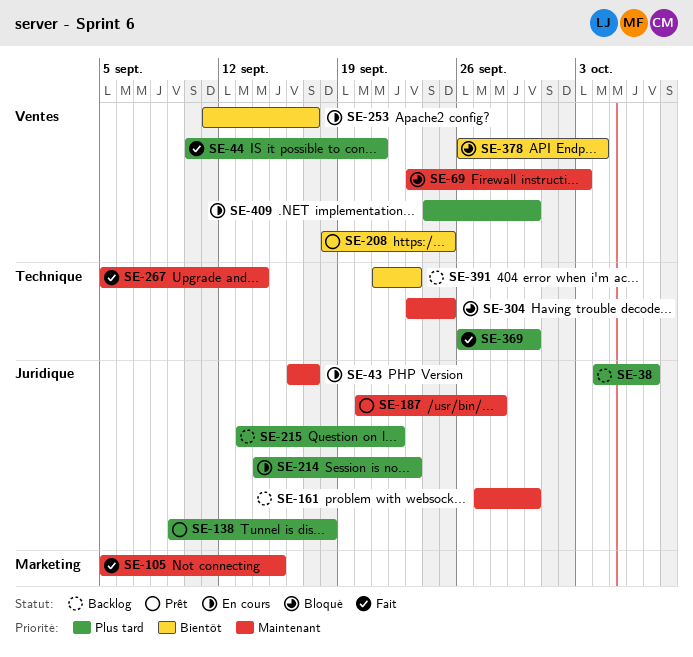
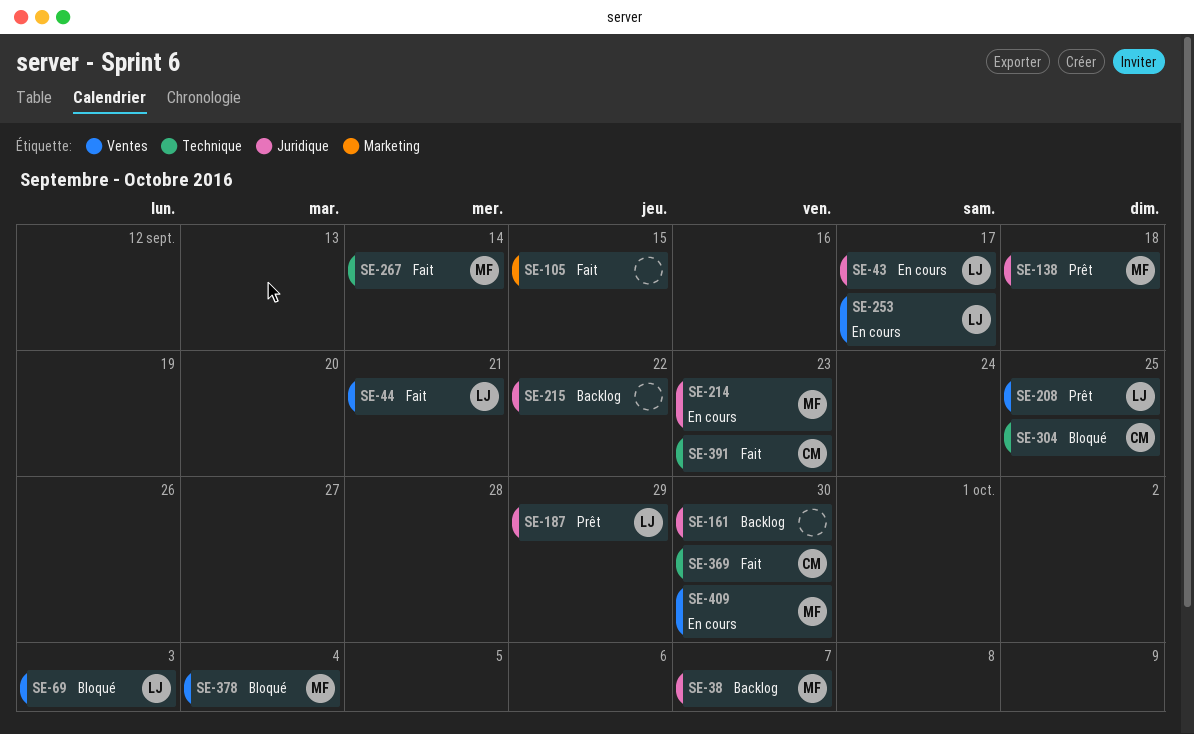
SE-187, due: Sep 28 -> Sep 29
SE-391, status: Backlog -> Fait

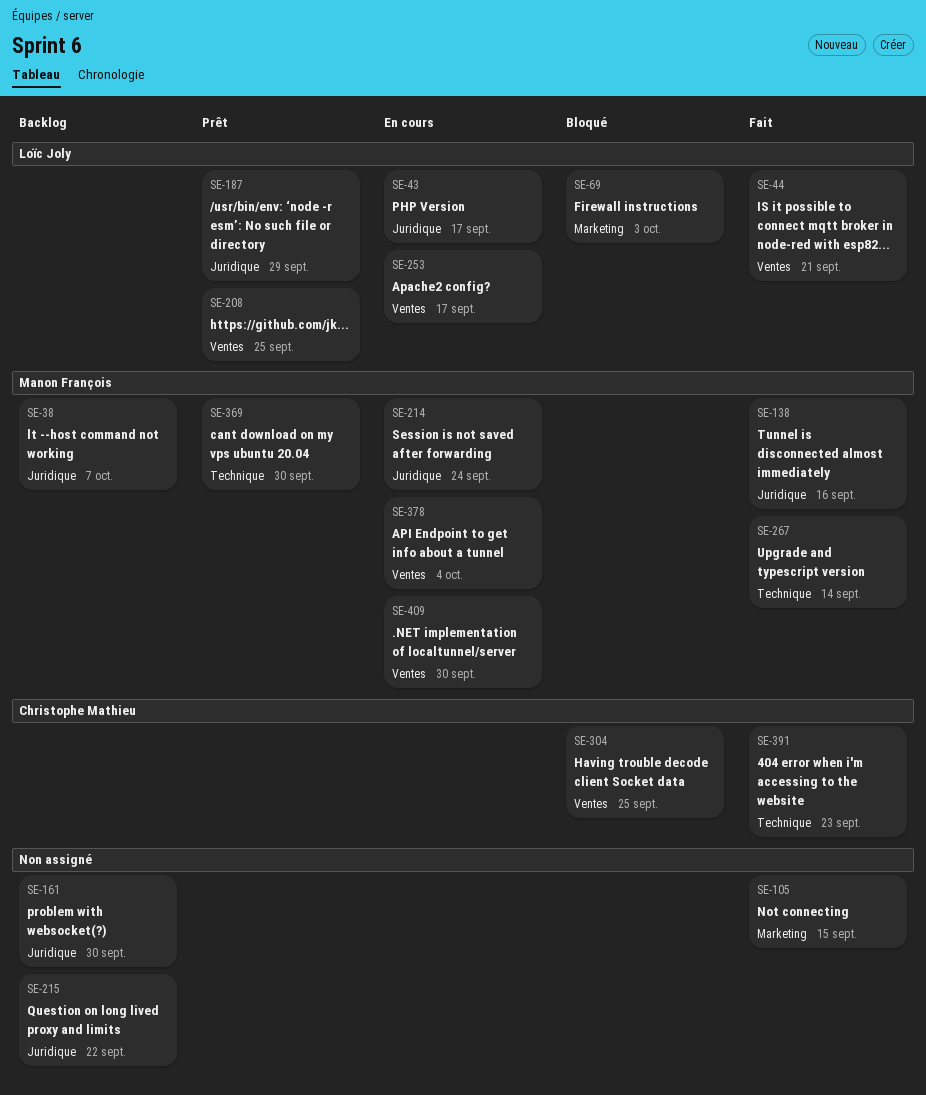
SE-69, label: Ventes -> Marketing
SE-138, status: Prêt -> Fait
SE-138, due: Sep 18 -> Sep 16
SE-214, due: Sep 23 -> Sep 24
SE-304, label: Technique -> Ventes
SE-369, status: Fait -> Prêt
SE-369, owner: Christophe Mathieu -> Manon François
SE-378, status: Bloqué -> En cours

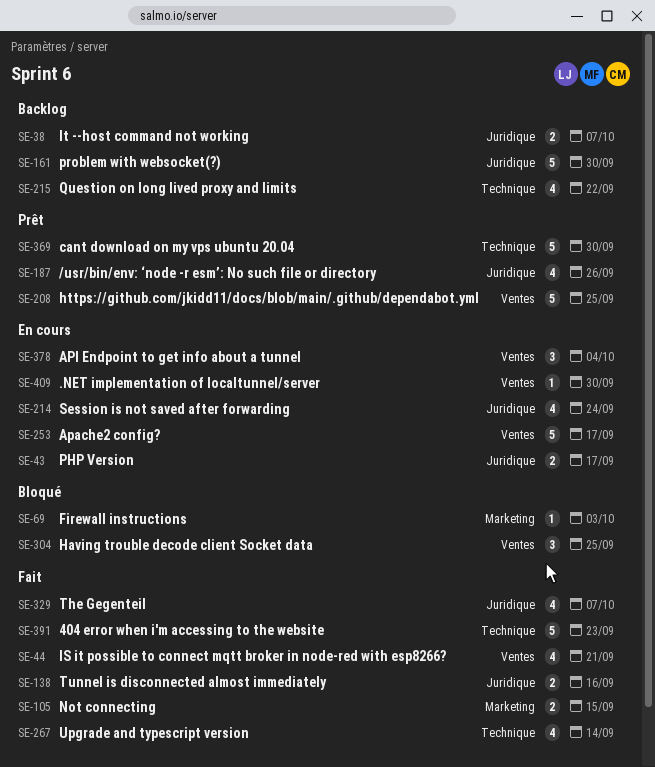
SE-187, due: Sep 29 -> Sep 26
SE-215, label: Juridique -> Technique
SE-329: none -> present

